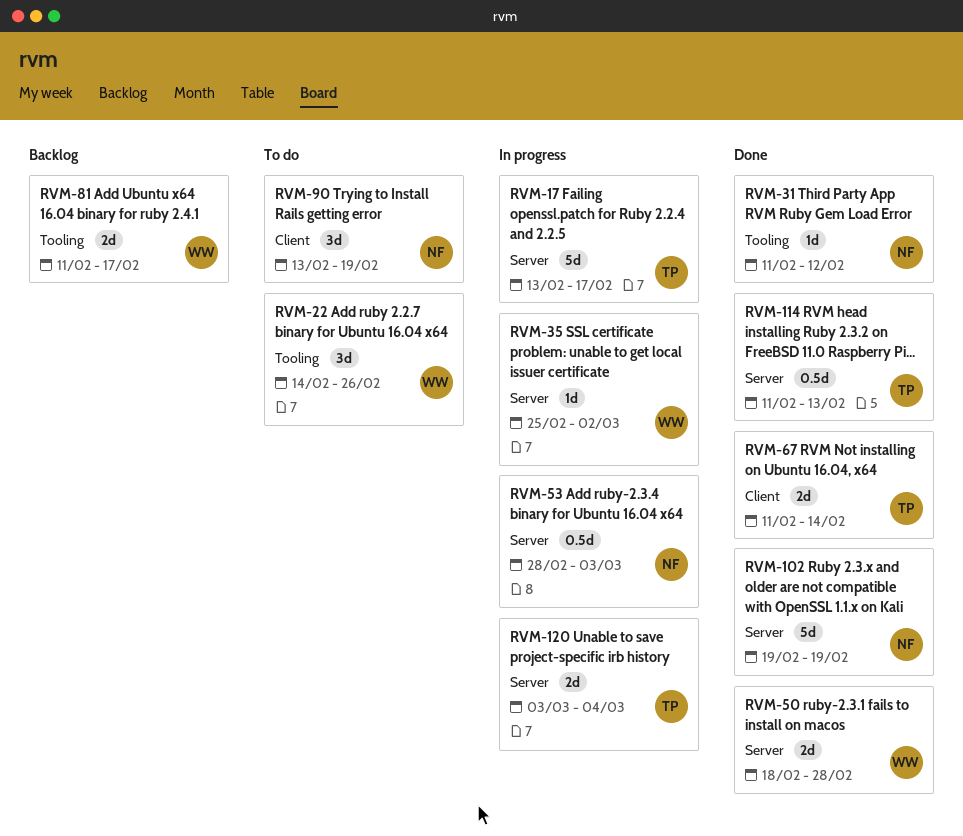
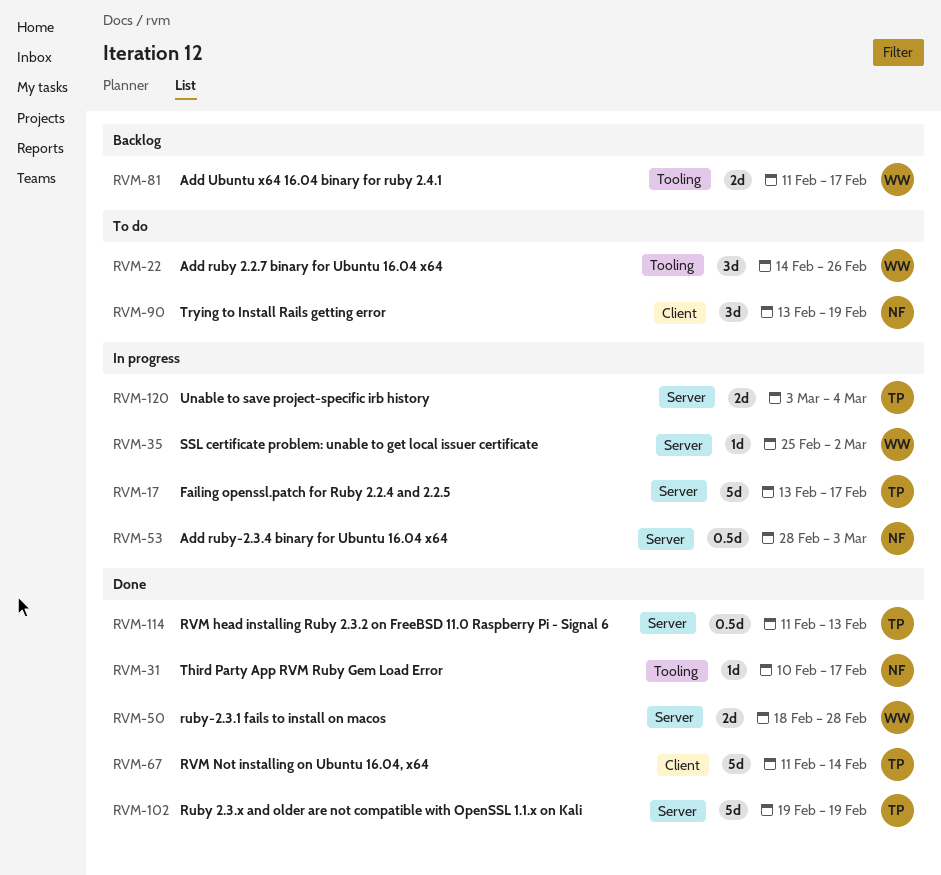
RVM-31, start: Feb 11 -> Feb 10
RVM-31, due: Feb 12 -> Feb 17
RVM-67, estimate: 2d -> 5d
RVM-102, owner: NF -> TP

